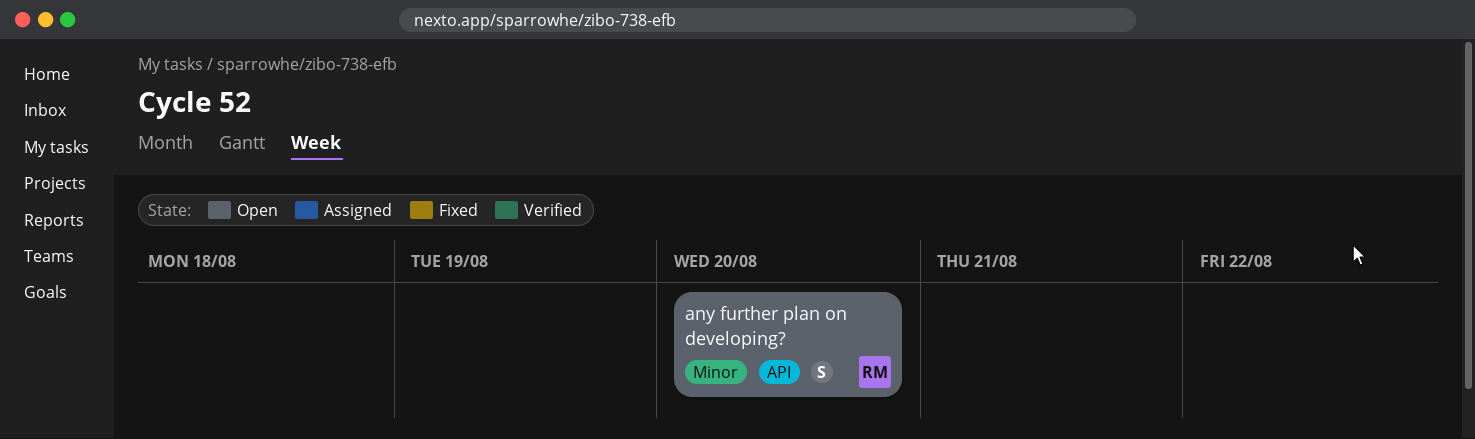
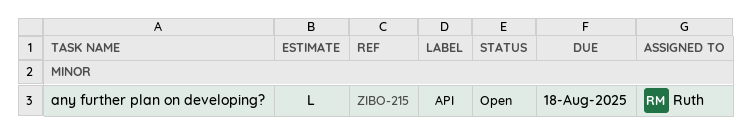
any further plan on developing?, estimate: S -> L
any further plan on developing?, due: Aug 20 -> Aug 18

